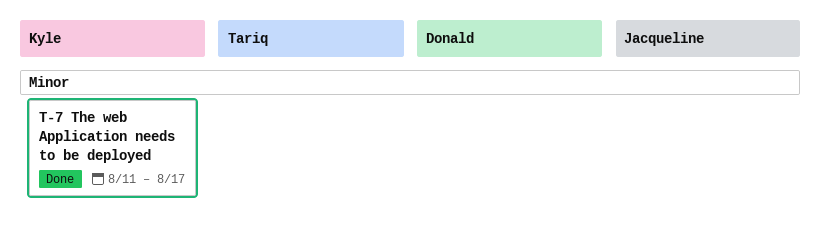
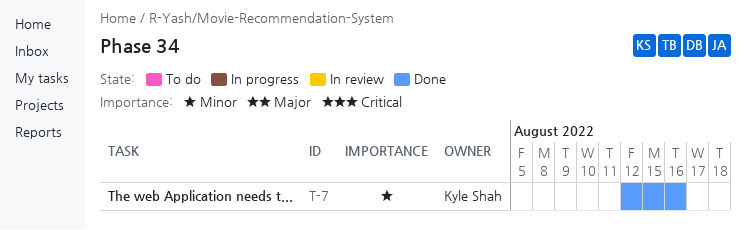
T-7, start: Aug 11 -> Aug 12
T-7, due: Aug 17 -> Aug 16

